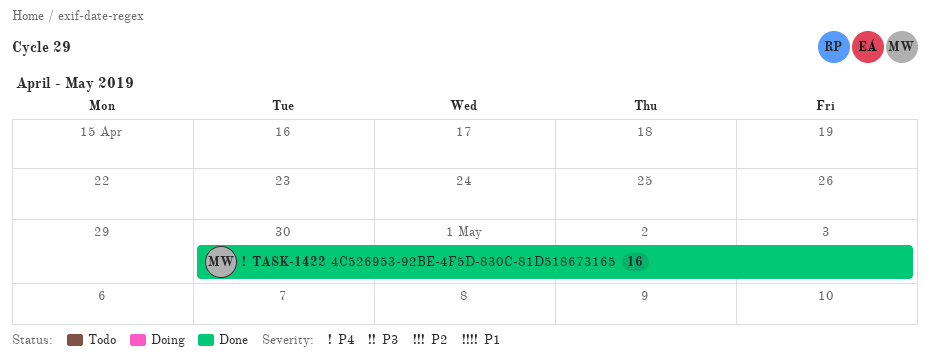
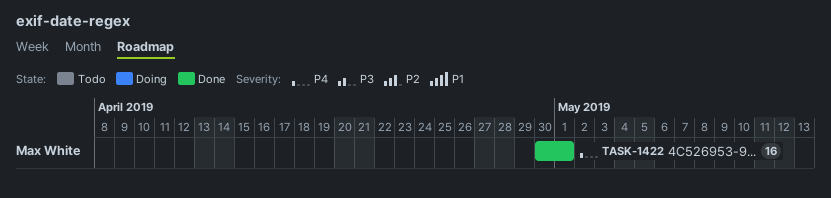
TASK-1422, due: May 3 -> May 1

